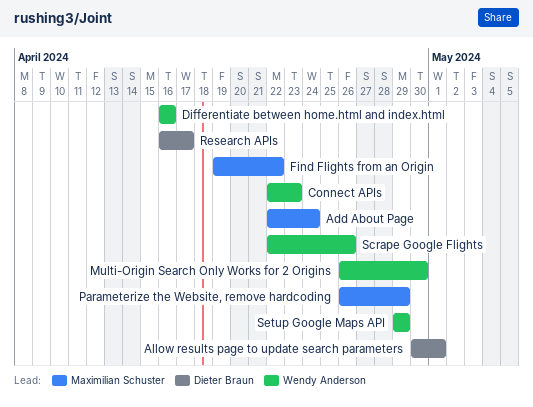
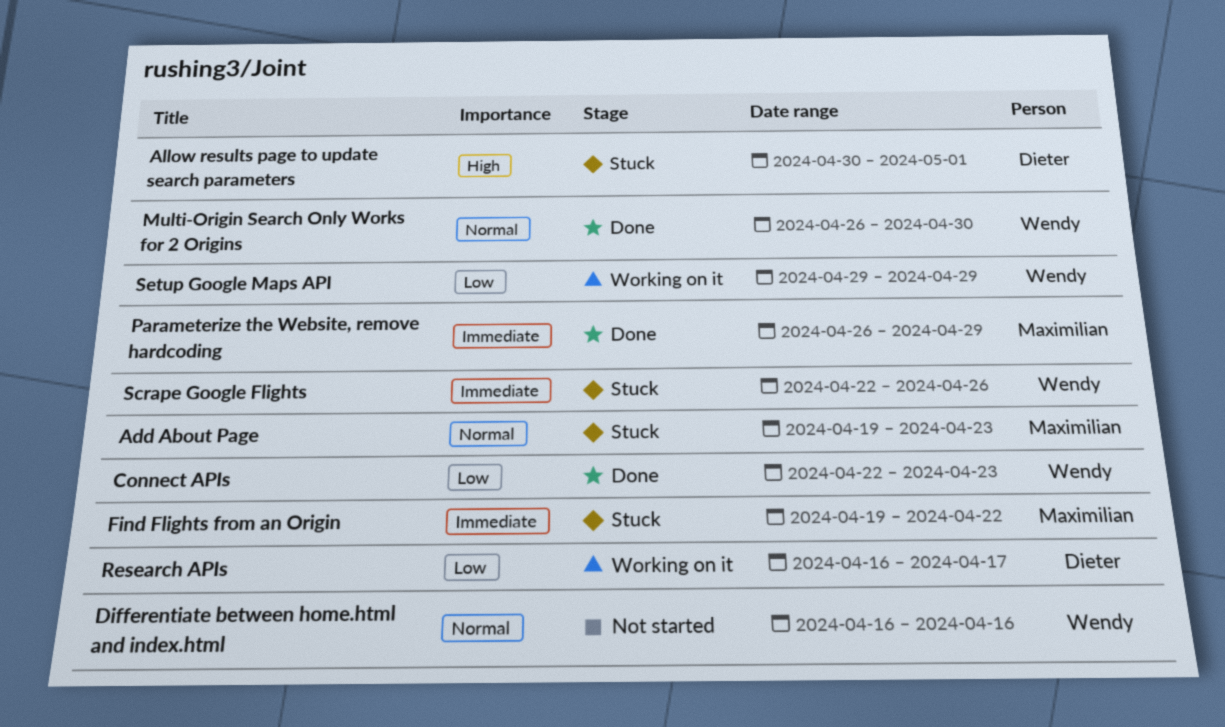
Add About Page, start: Apr 22 -> Apr 19
Add About Page, due: Apr 24 -> Apr 23

